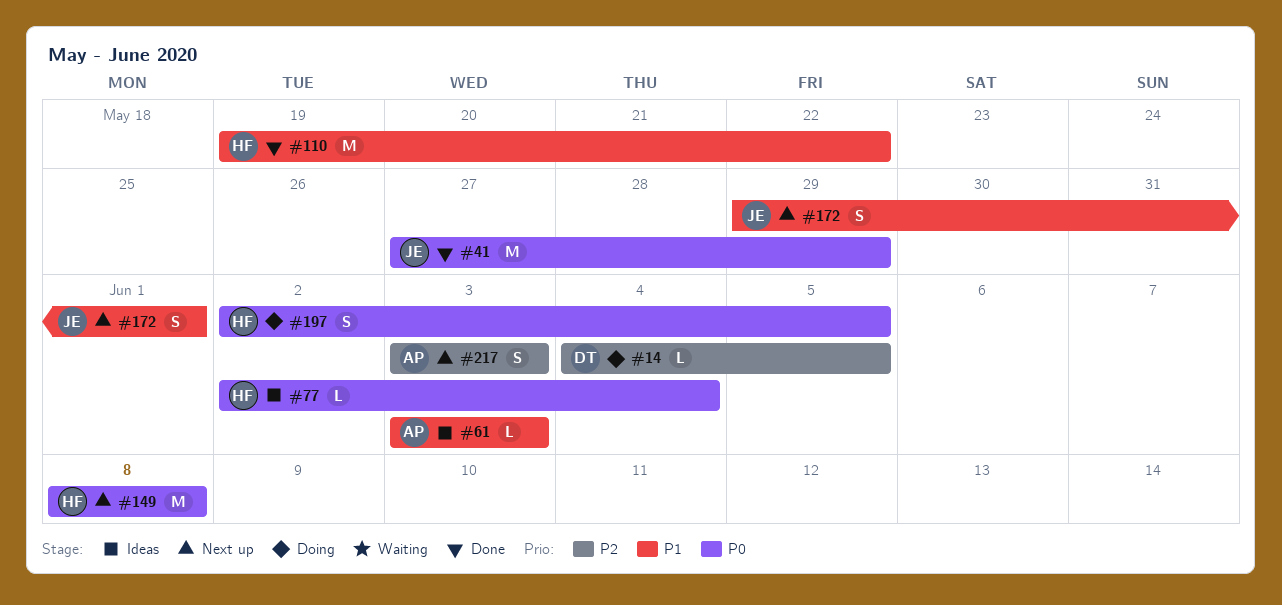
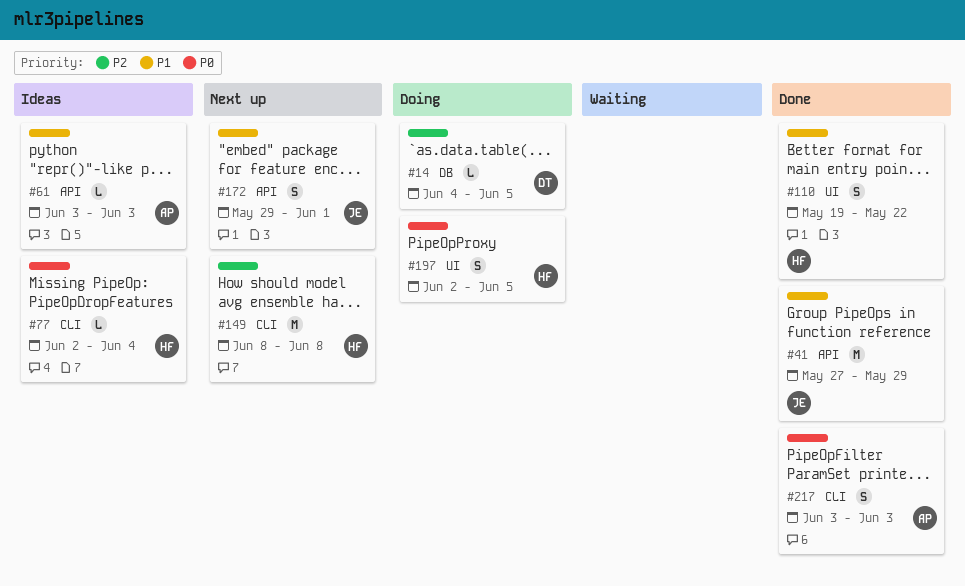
#41, priority: P0 -> P1
#110, estimate: M -> S
#149, priority: P0 -> P2
#217, status: Next up -> Done
#217, priority: P2 -> P0

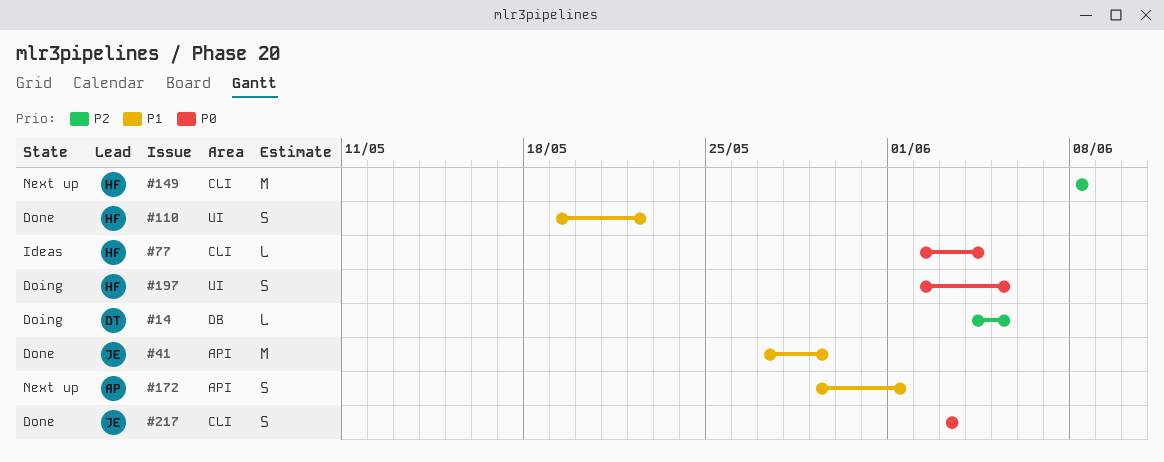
#61: present -> none
#172, owner: JE -> AP
#217, owner: AP -> JE

